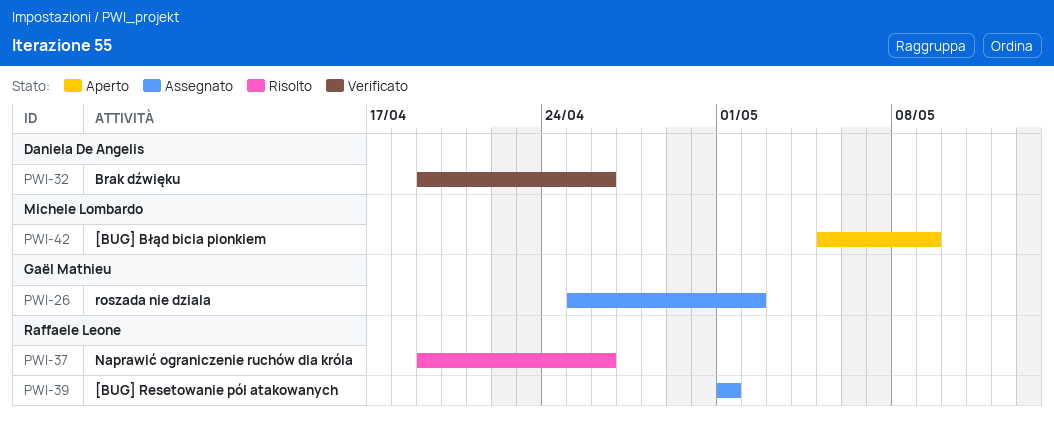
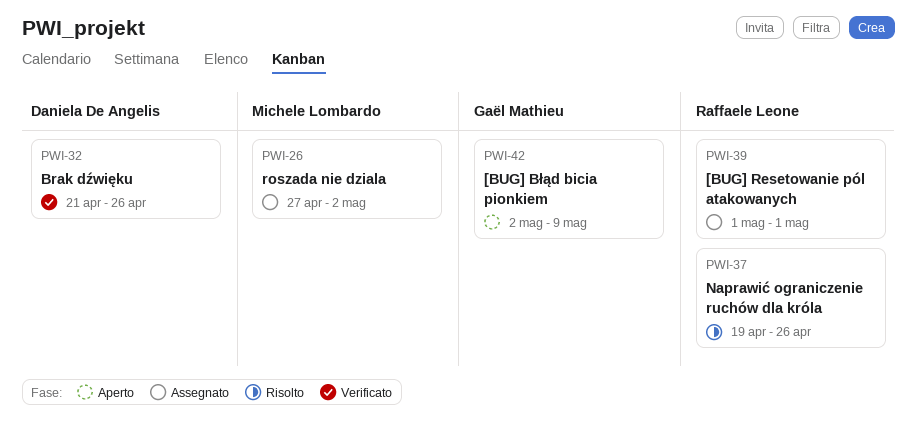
PWI-26, owner: Gaël Mathieu -> Michele Lombardo
PWI-26, start: Apr 25 -> Apr 27
PWI-32, start: Apr 19 -> Apr 21
PWI-42, owner: Michele Lombardo -> Gaël Mathieu
PWI-42, start: May 5 -> May 2

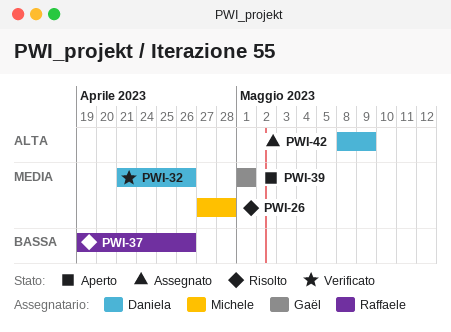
PWI-26, status: Assegnato -> Risolto
PWI-26, due: May 2 -> Apr 28
PWI-39, status: Assegnato -> Aperto
PWI-39, owner: Raffaele Leone -> Gaël Mathieu
PWI-42, status: Aperto -> Assegnato
PWI-42, owner: Gaël Mathieu -> Daniela De Angelis
PWI-42, start: May 2 -> May 8

